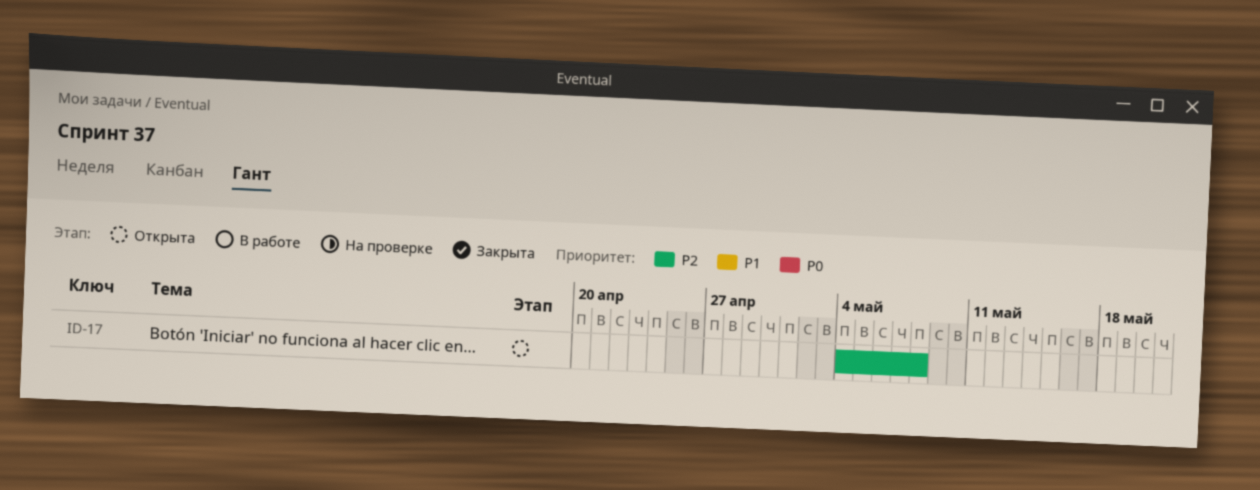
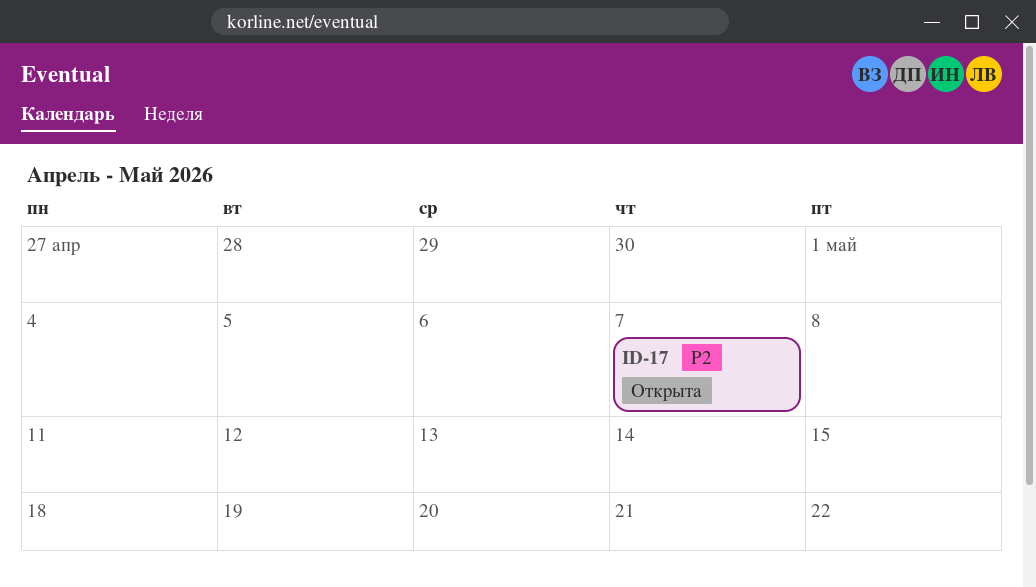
ID-17, due: May 8 -> May 7

